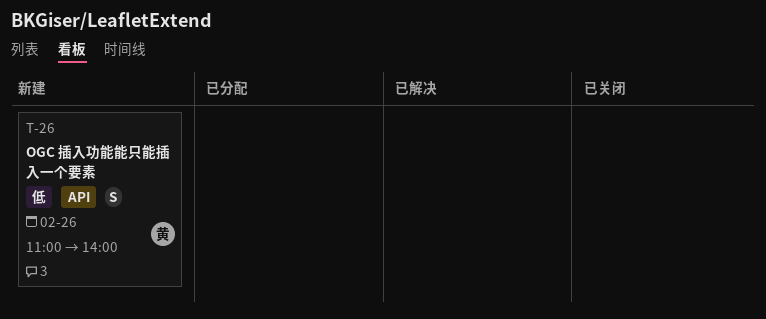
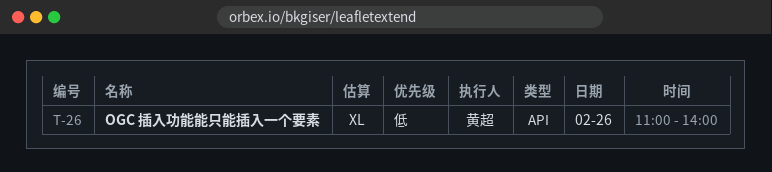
T-26, estimate: S -> XL

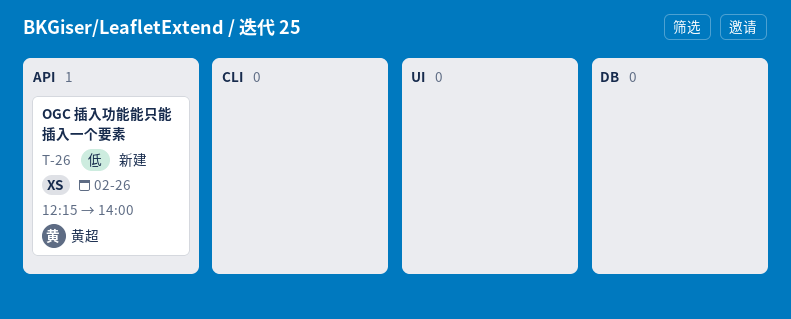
T-26, estimate: XL -> XS
T-26, begins: 11:00 -> 12:15

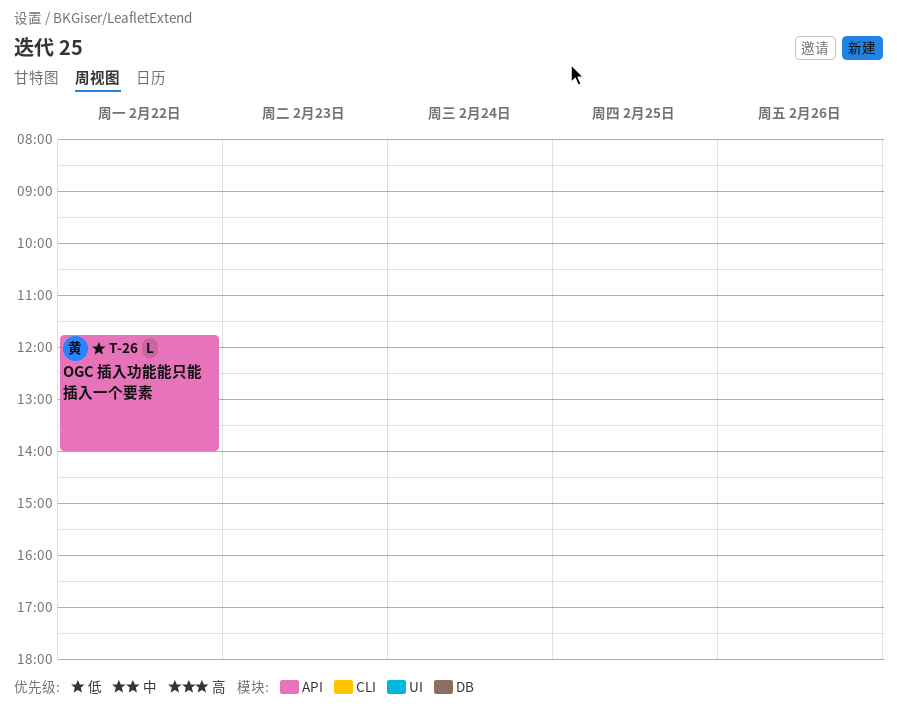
T-26, estimate: XS -> L
T-26, day: Feb 26 -> Feb 22
T-26, begins: 12:15 -> 11:45

